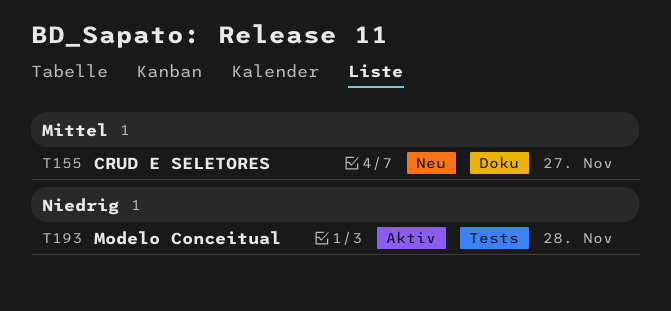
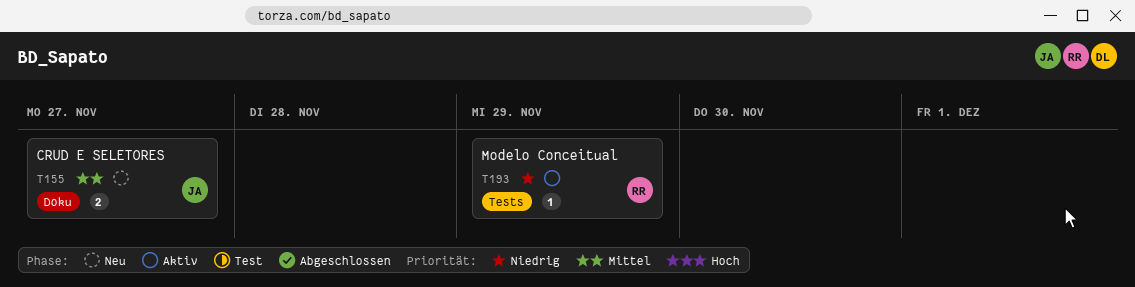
T193, due: Nov 28 -> Nov 29

